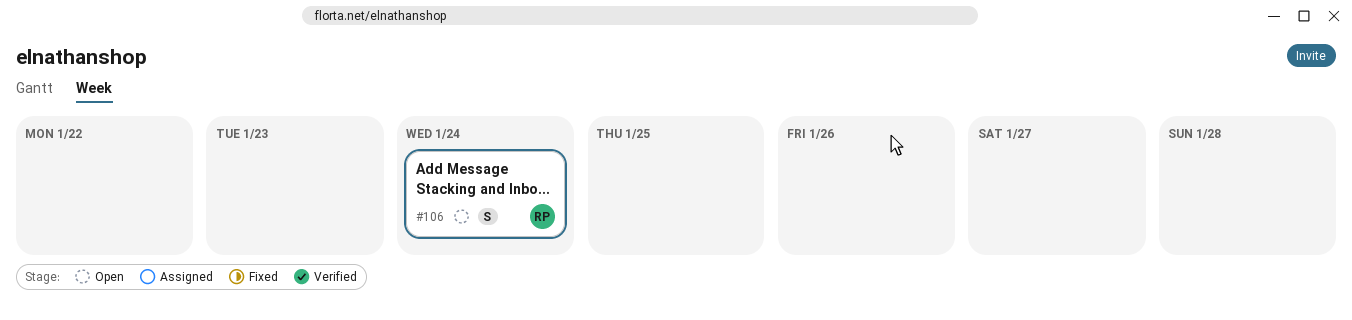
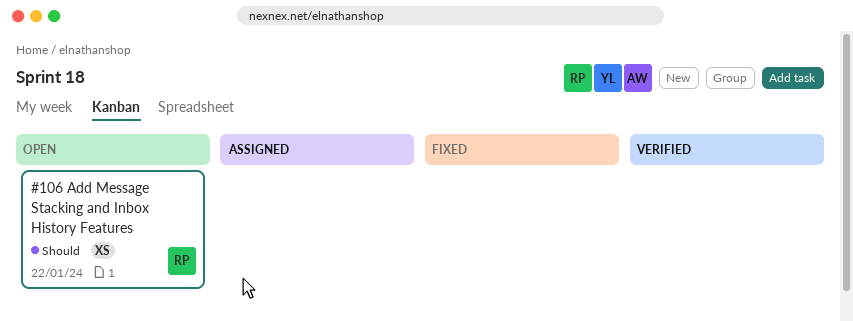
#106, estimate: S -> XS
#106, due: Jan 24 -> Jan 22

